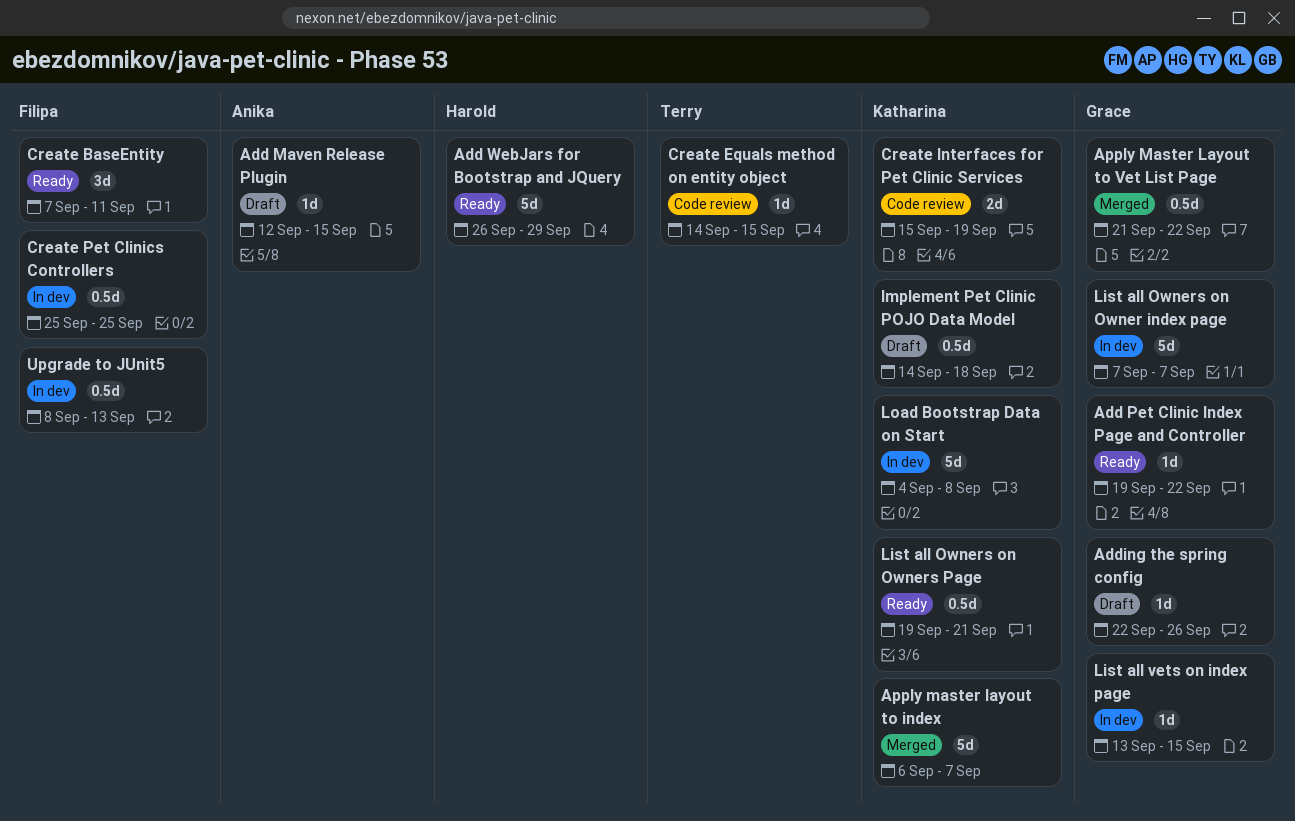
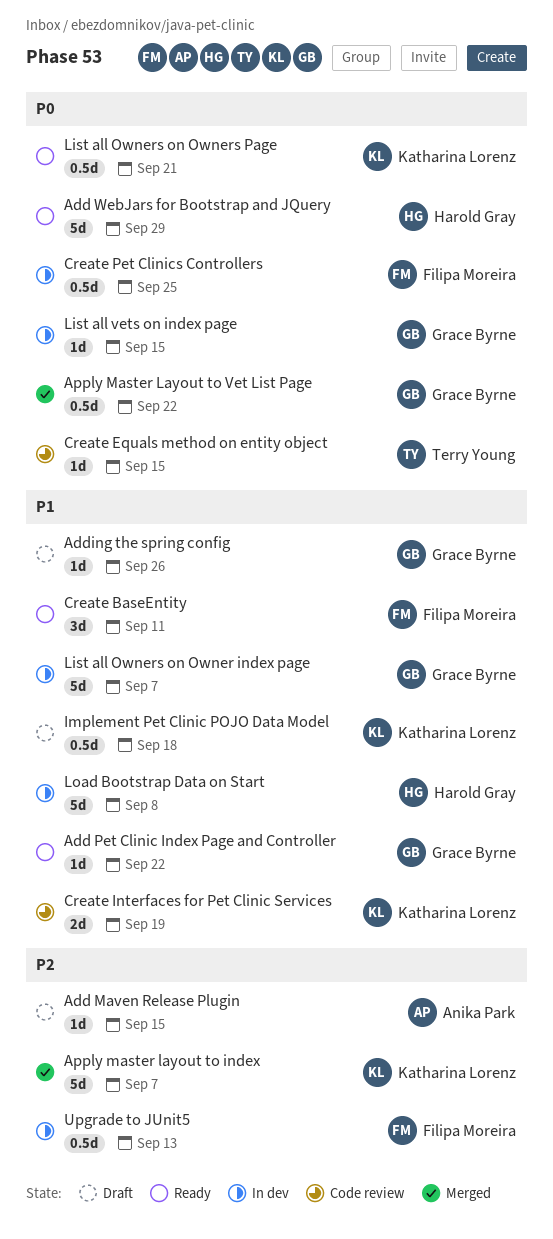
Load Bootstrap Data on Start, owner: Katharina Lorenz -> Harold Gray

